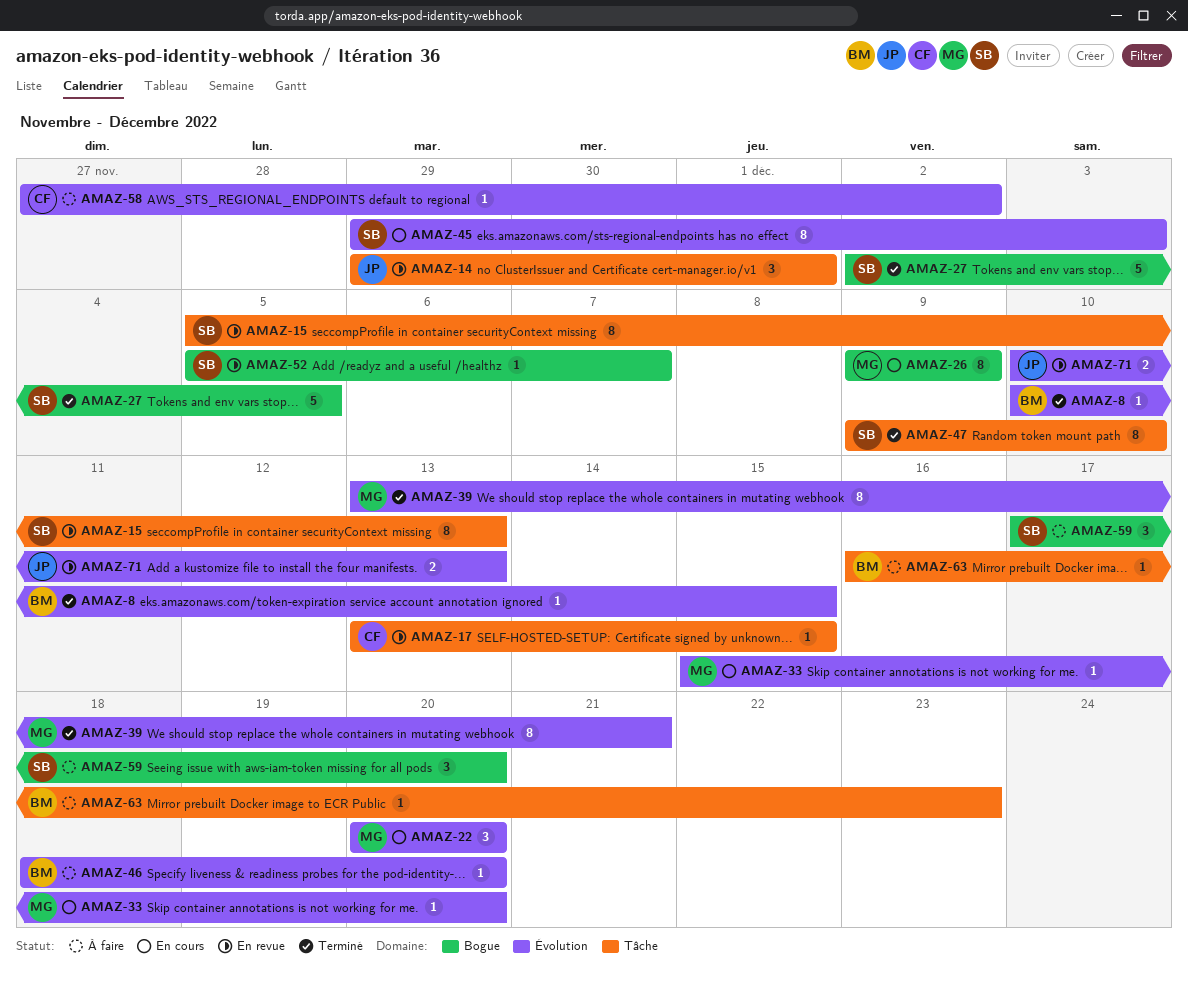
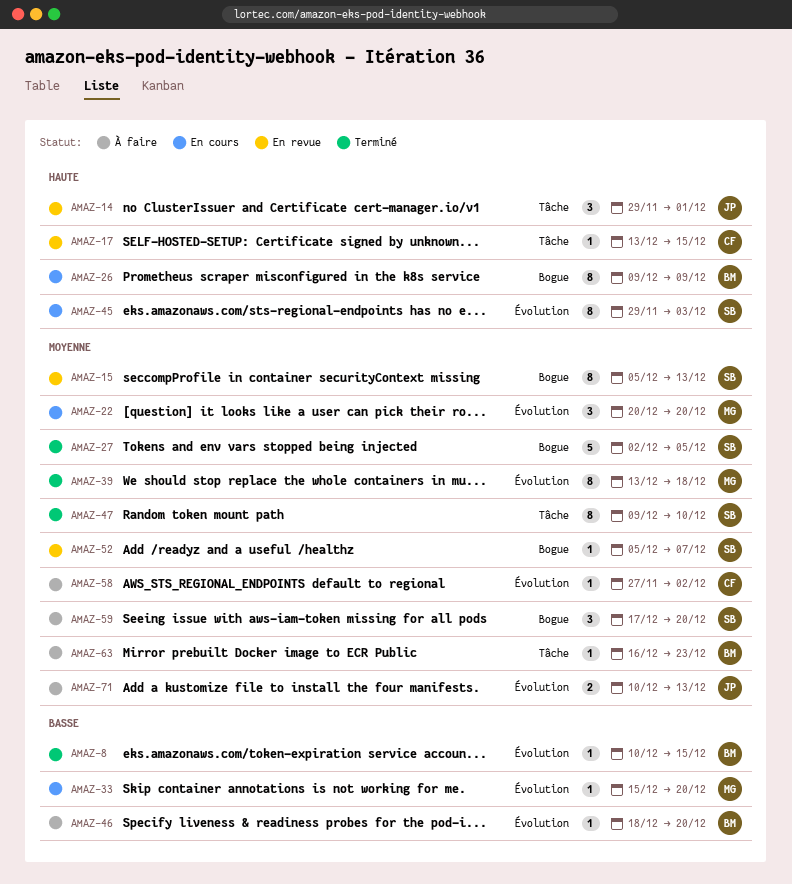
AMAZ-15, label: Tâche -> Bogue
AMAZ-26, owner: MG -> BM
AMAZ-39, due: Dec 21 -> Dec 18
AMAZ-71, status: En revue -> À faire

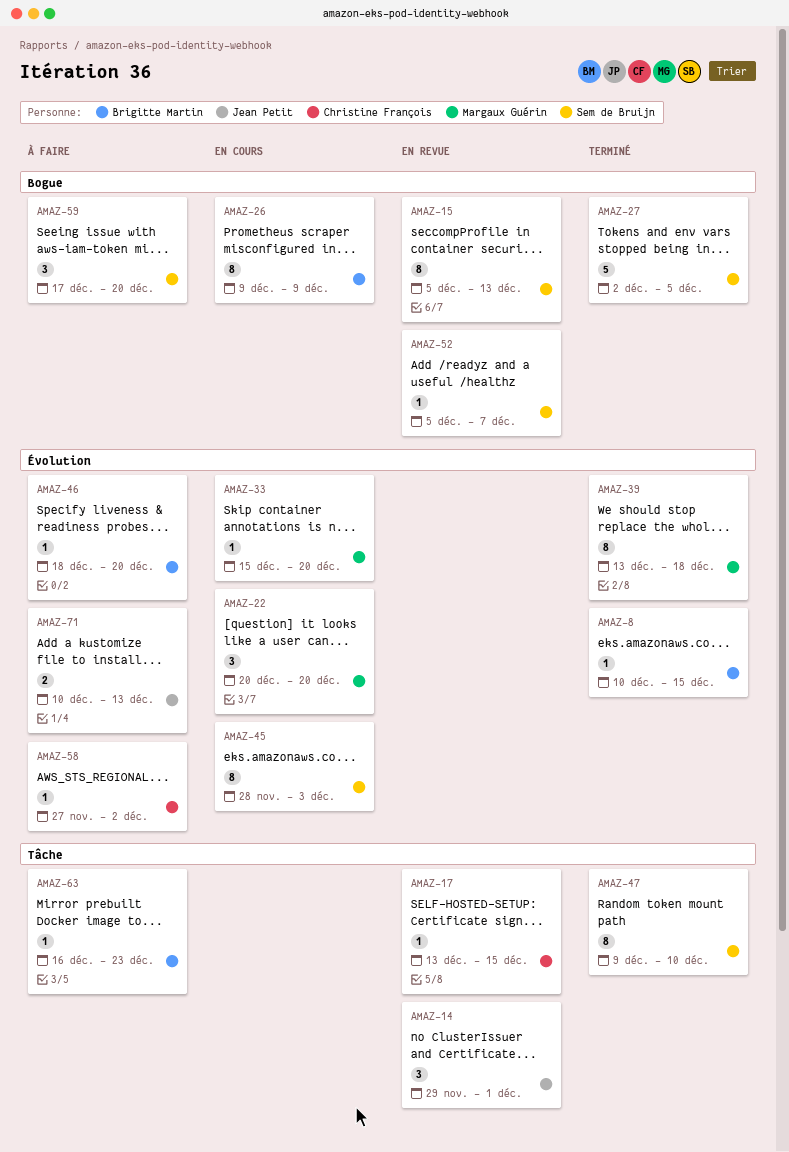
AMAZ-45, start: Nov 29 -> Nov 28

